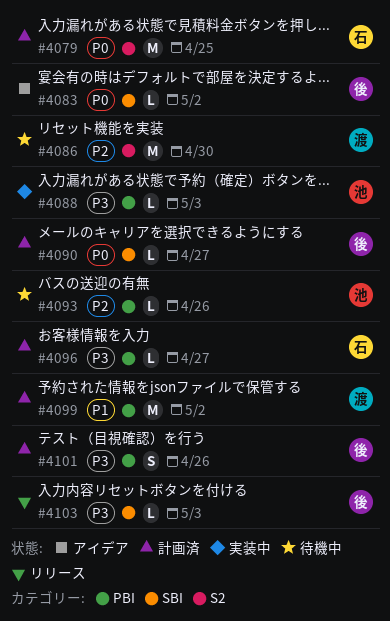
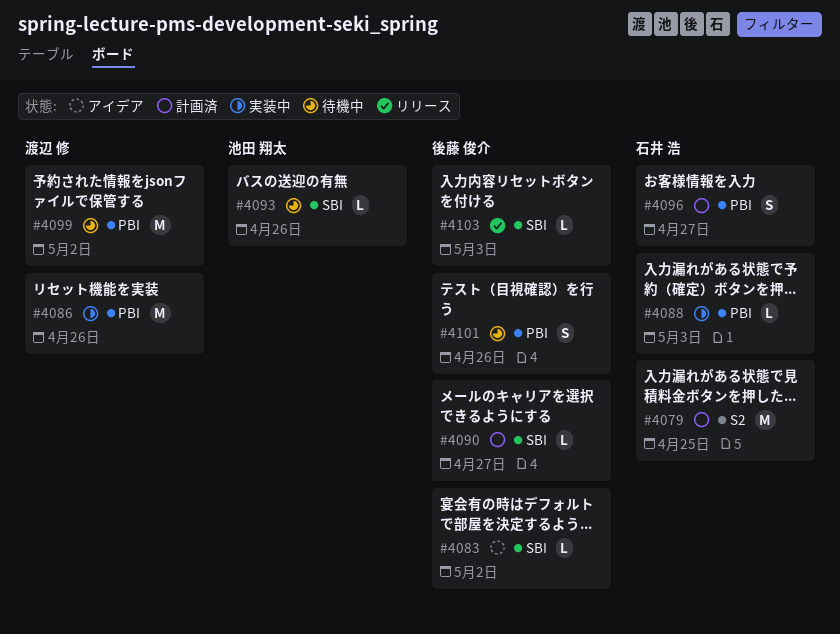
#4086, status: 待機中 -> 実装中
#4086, label: S2 -> PBI
#4086, due: Apr 30 -> Apr 26
#4088, owner: 池田 翔太 -> 石井 浩
#4093, label: PBI -> SBI
#4096, estimate: L -> S
#4099, status: 計画済 -> 待機中
#4101, status: 計画済 -> 待機中

